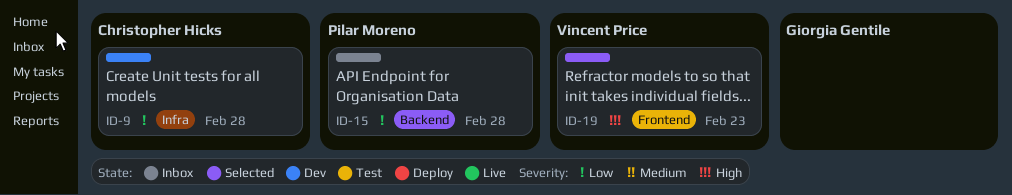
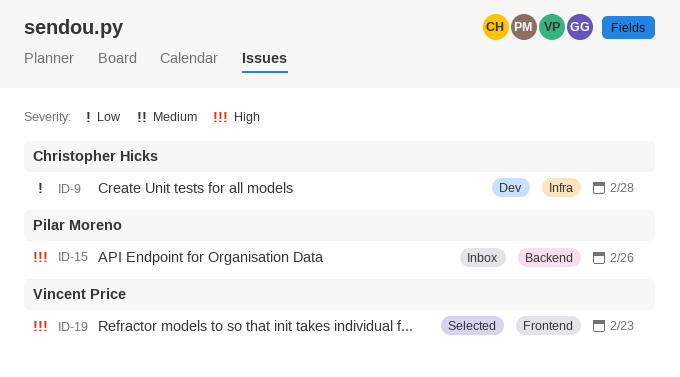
ID-15, priority: Low -> High
ID-15, due: Feb 28 -> Feb 26

